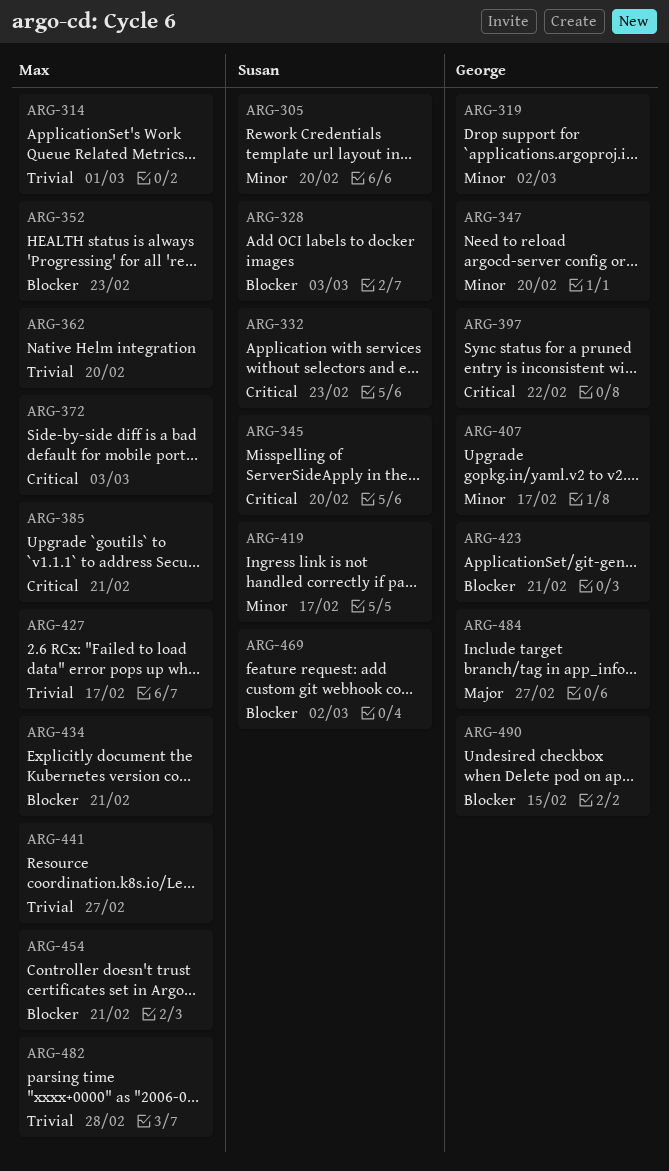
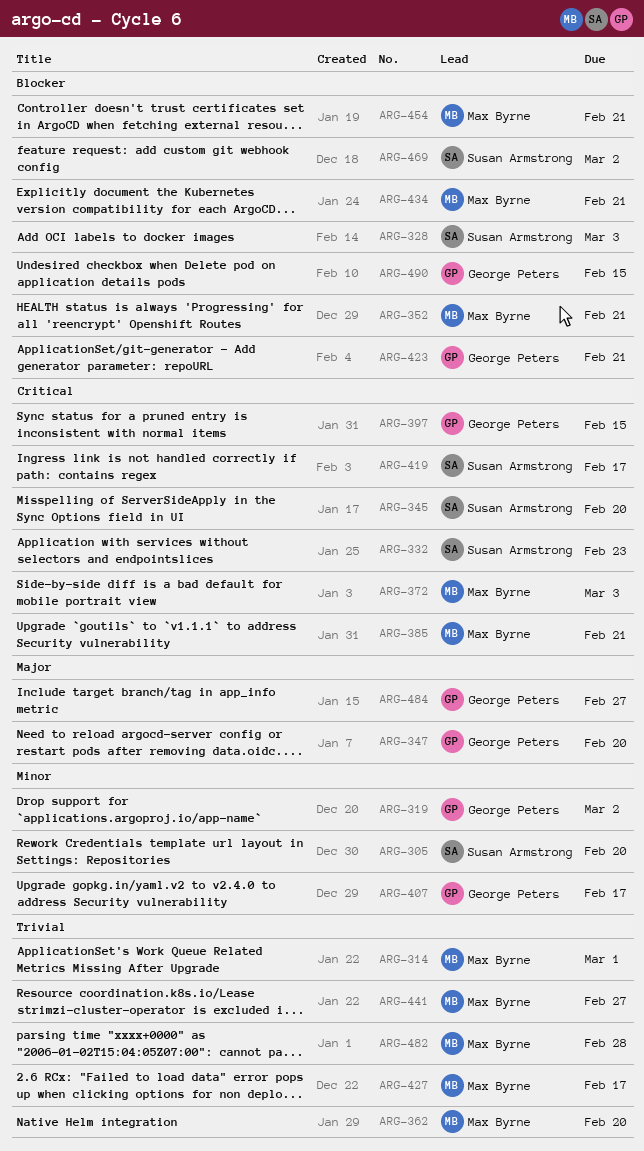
ARG-347, priority: Minor -> Major
ARG-352, due: Feb 23 -> Feb 21
ARG-397, due: Feb 22 -> Feb 15
ARG-419, priority: Minor -> Critical

